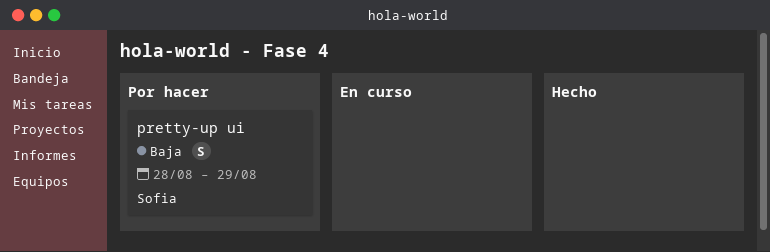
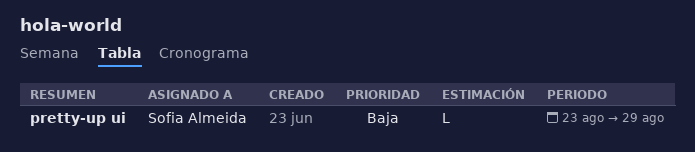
pretty-up ui, estimate: S -> L
pretty-up ui, start: Aug 28 -> Aug 23

